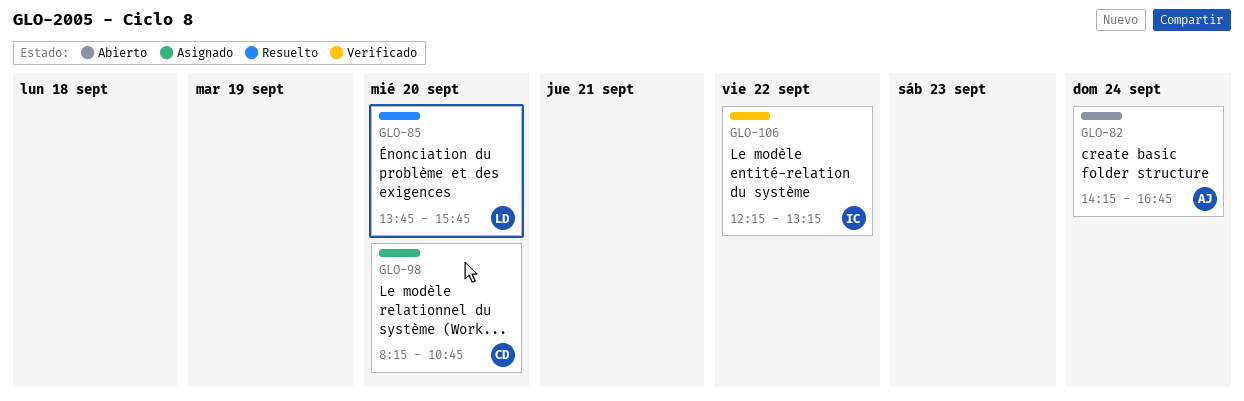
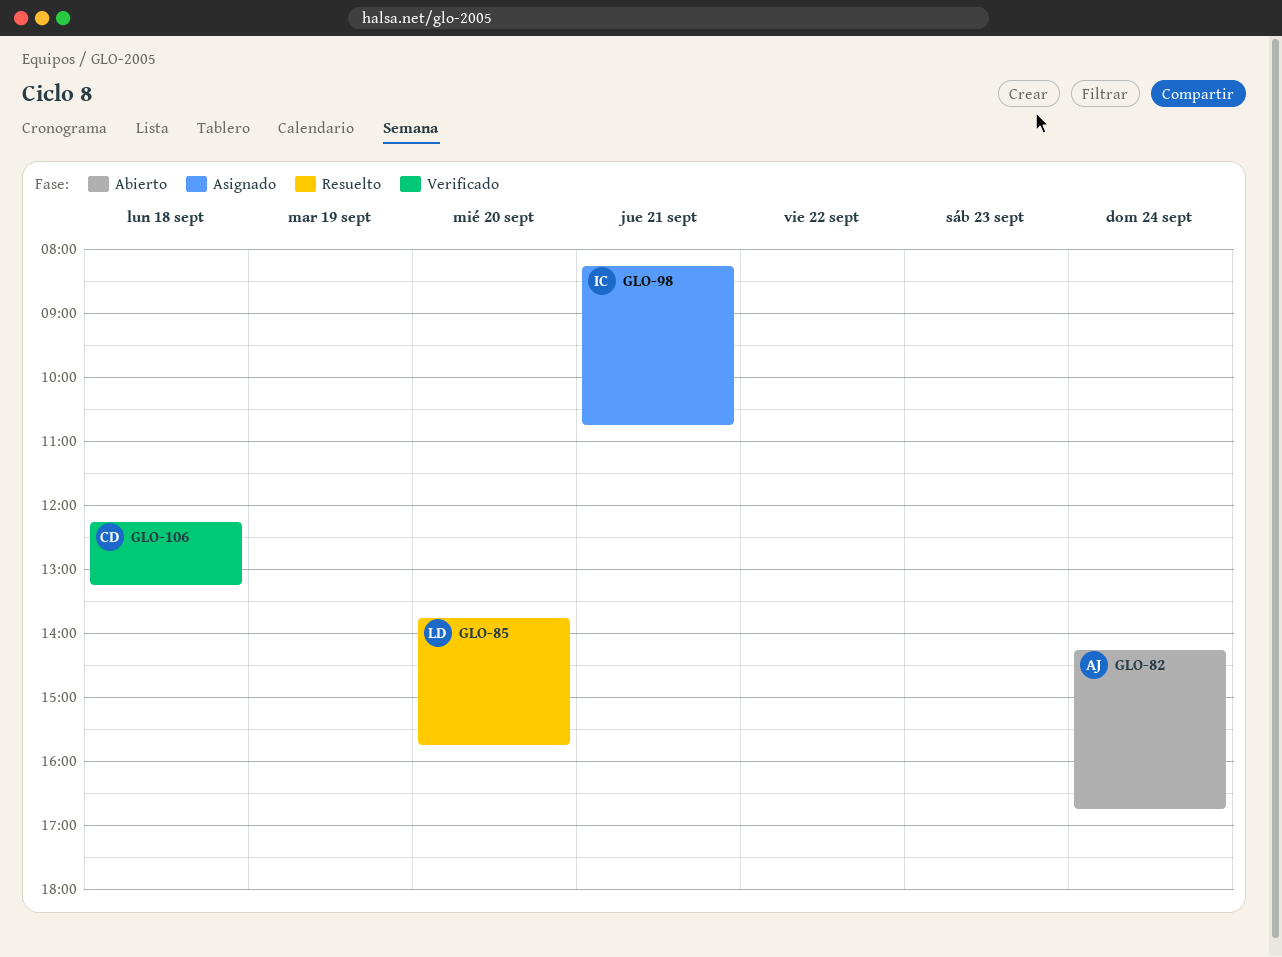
GLO-98, owner: CD -> IC
GLO-98, day: Sep 20 -> Sep 21
GLO-106, owner: IC -> CD
GLO-106, day: Sep 22 -> Sep 18

